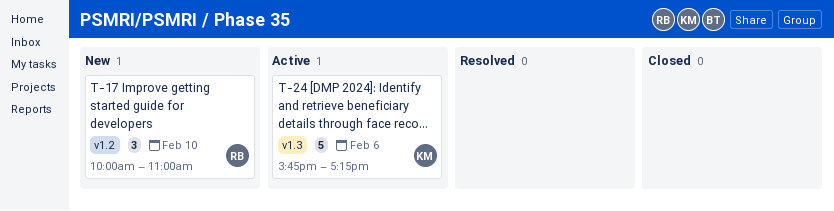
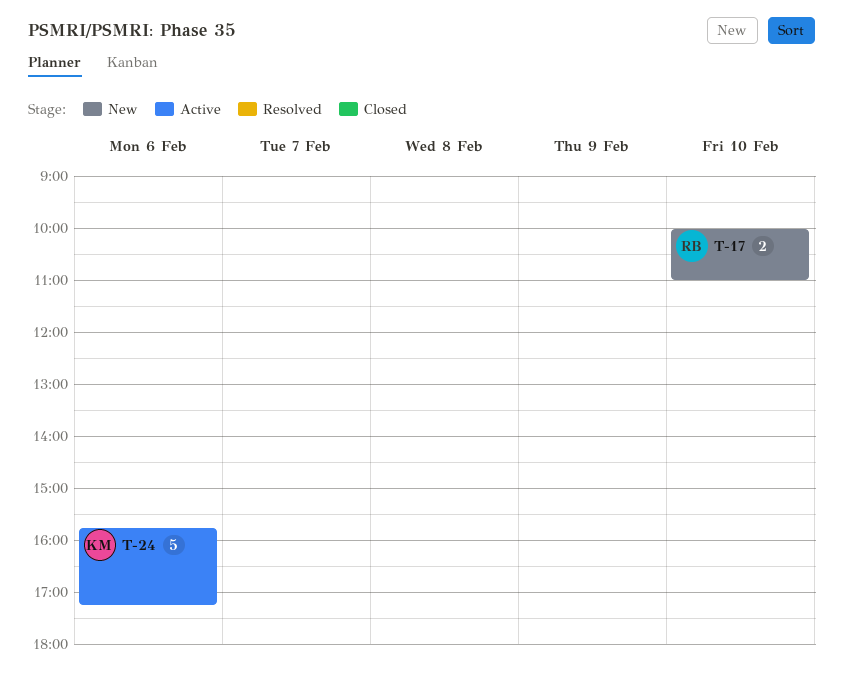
T-17, estimate: 3 -> 2

